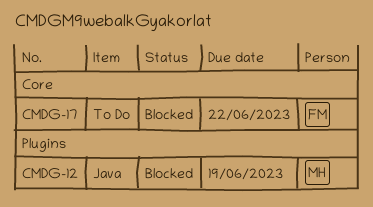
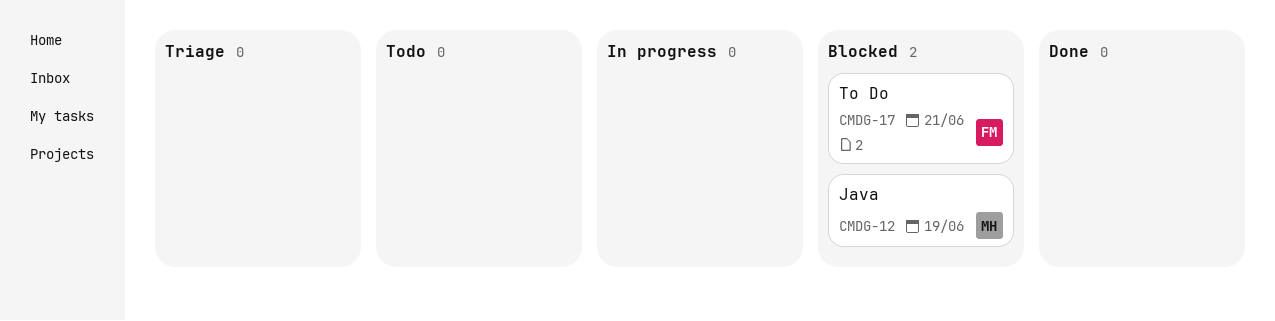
CMDG-17, due: Jun 22 -> Jun 21

